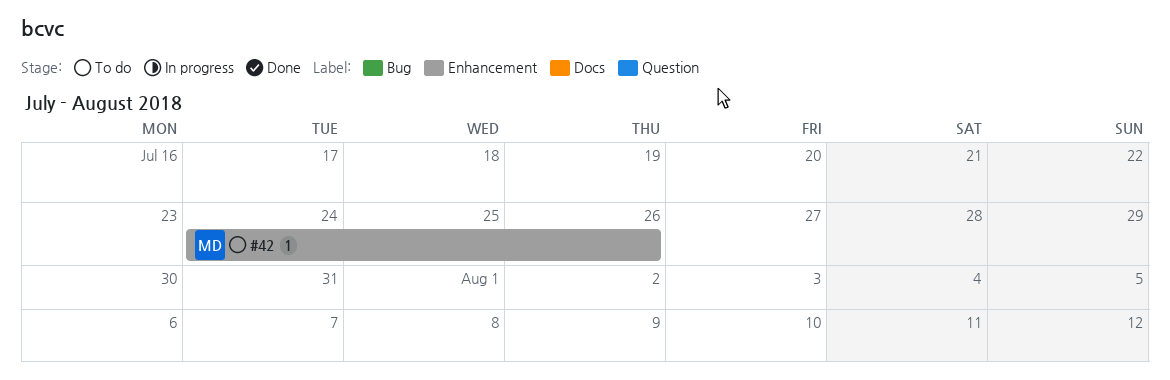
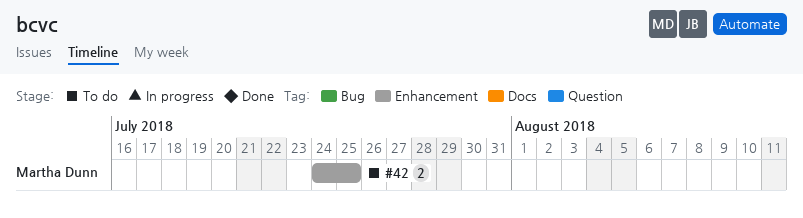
#42, estimate: 1 -> 2
#42, due: Jul 26 -> Jul 25

